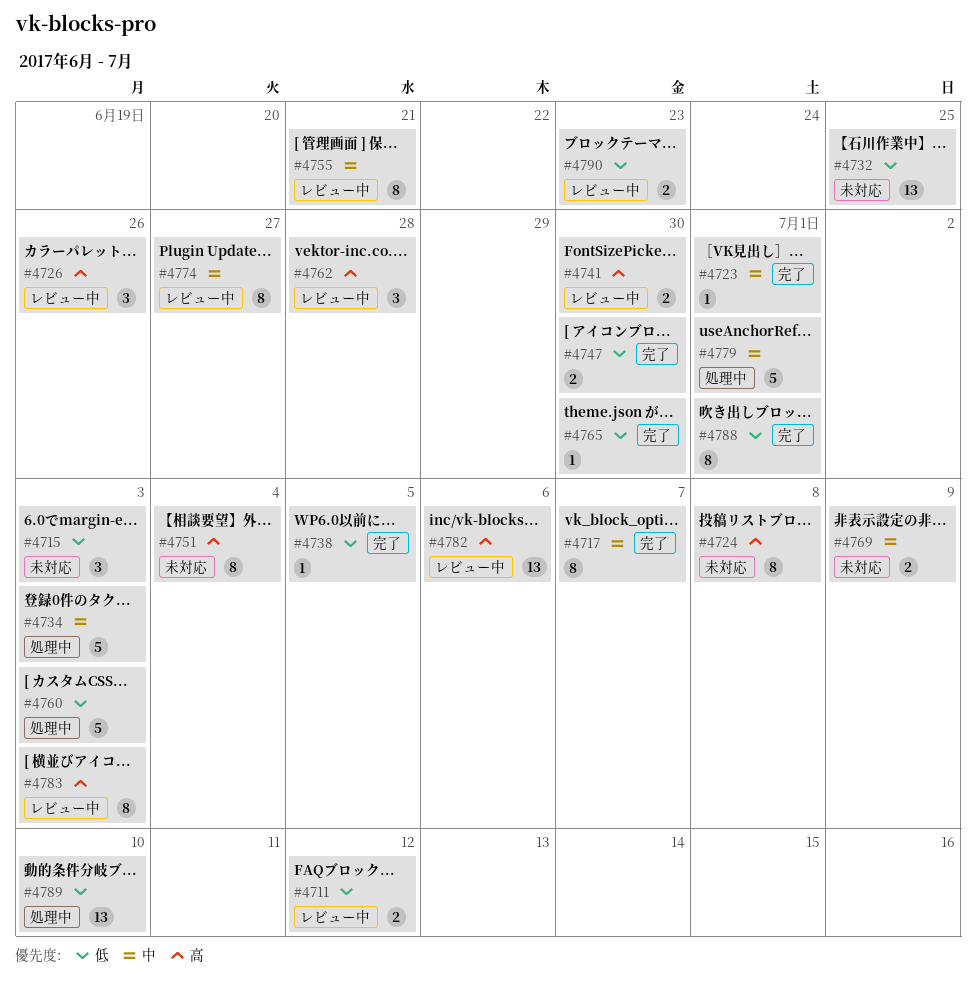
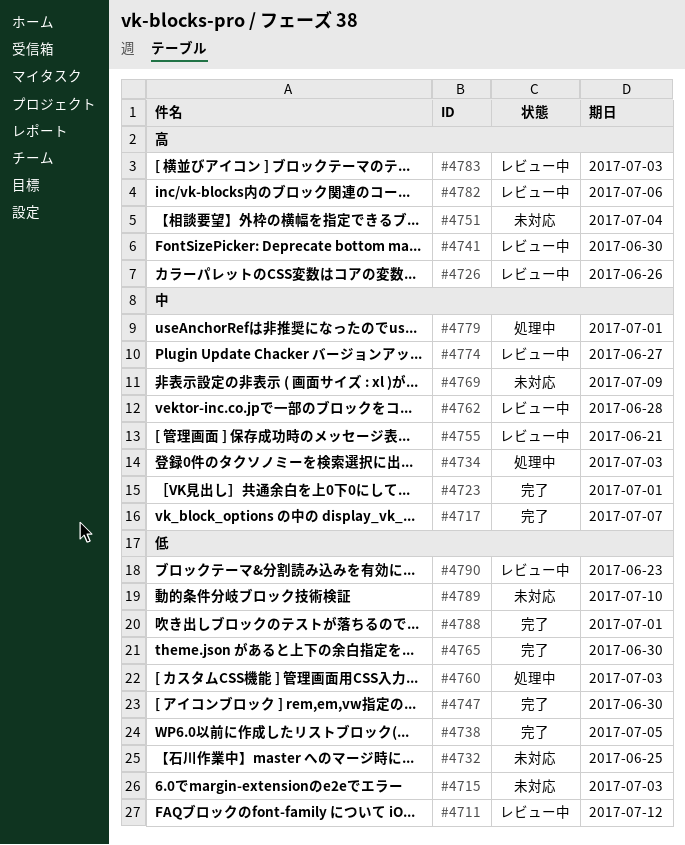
#4724: present -> none
#4762, priority: 高 -> 中
#4789, status: 処理中 -> 未対応

